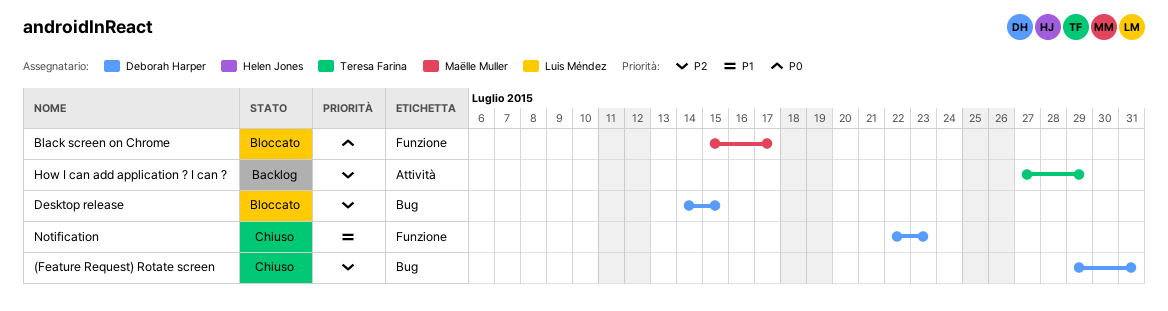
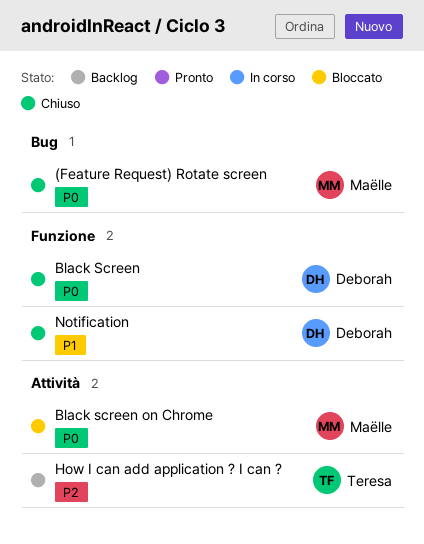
(Feature Request) Rotate screen, owner: Deborah Harper -> Maëlle Muller
(Feature Request) Rotate screen, priority: P2 -> P0
Black Screen: none -> present
Black screen on Chrome, label: Funzione -> Attività
Desktop release: present -> none

